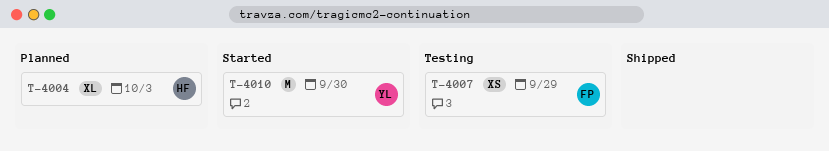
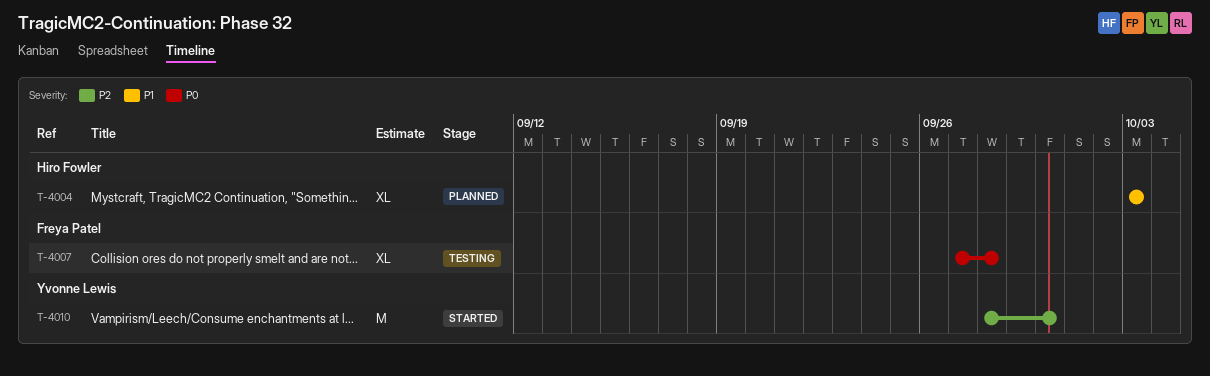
T-4007, estimate: XS -> XL
T-4007, due: Sep 29 -> Sep 28

